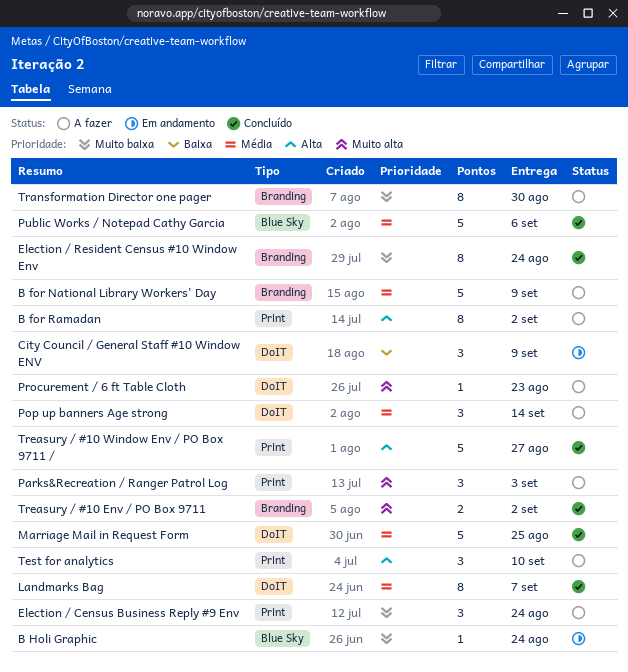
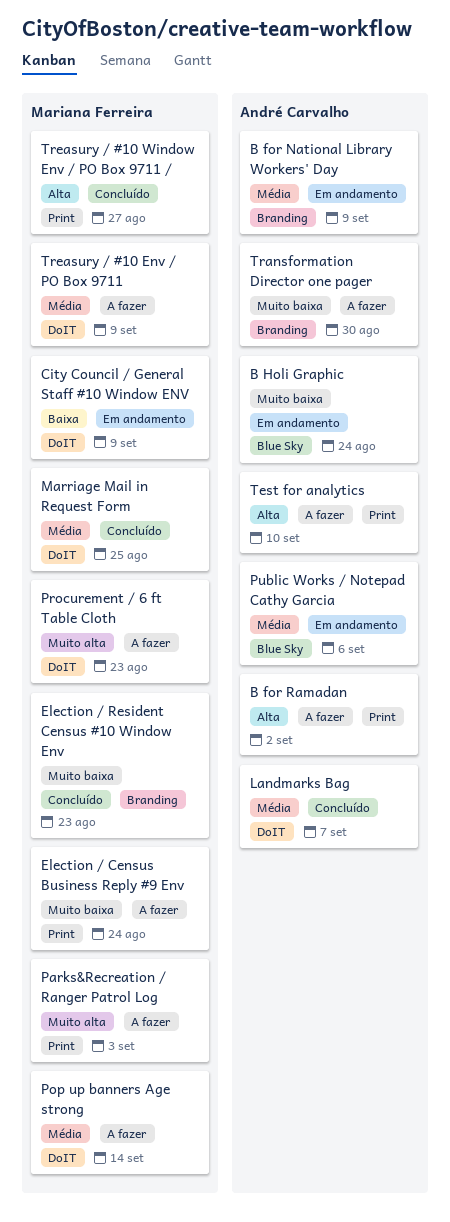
B for National Library Workers' Day, status: A fazer -> Em andamento
Election / Resident Census #10 Window Env, due: Aug 24 -> Aug 23
Public Works / Notepad Cathy Garcia, status: Concluído -> Em andamento
Treasury / #10 Env / PO Box 9711, status: Concluído -> A fazer
Treasury / #10 Env / PO Box 9711, priority: Muito alta -> Média
Treasury / #10 Env / PO Box 9711, label: Branding -> DoIT
Treasury / #10 Env / PO Box 9711, due: Sep 2 -> Sep 9

